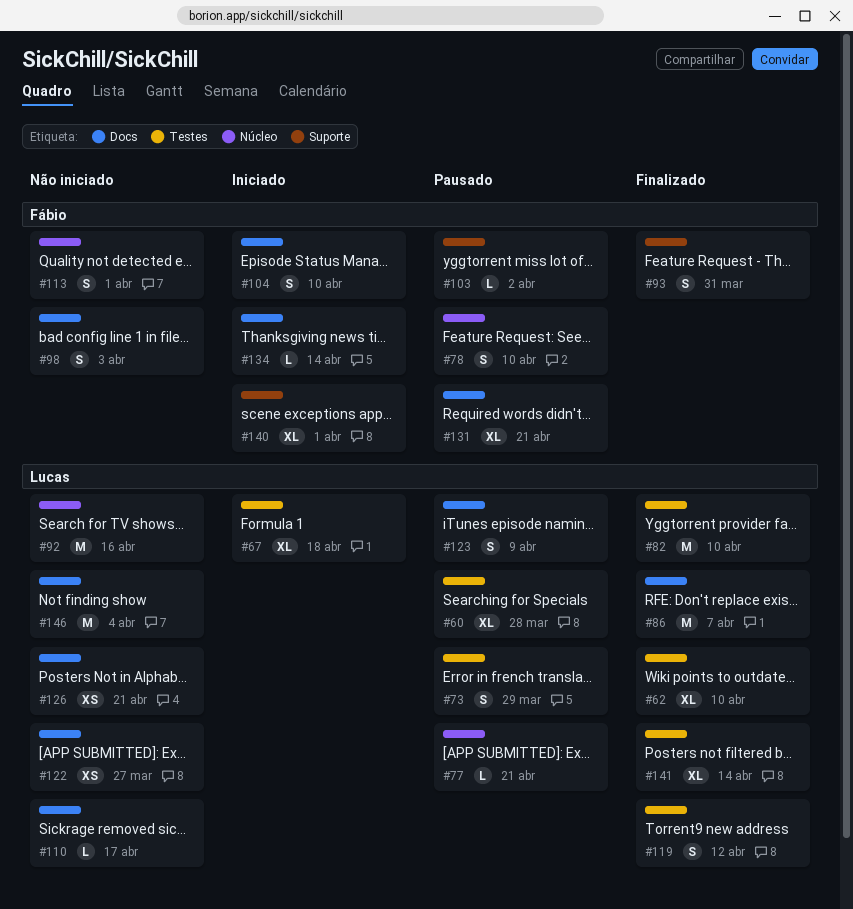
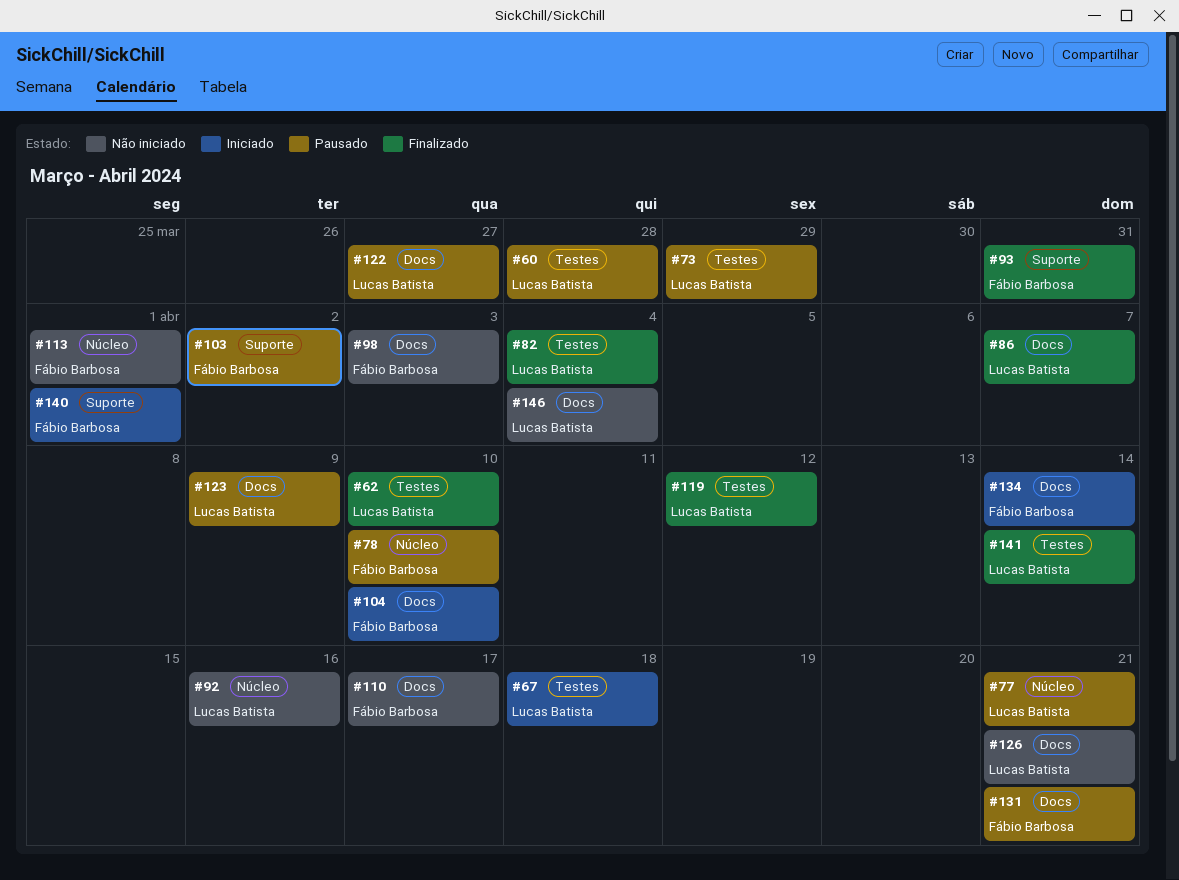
#82, due: Apr 10 -> Apr 4
#110, owner: Lucas Batista -> Fábio Barbosa
#122, status: Não iniciado -> Pausado

